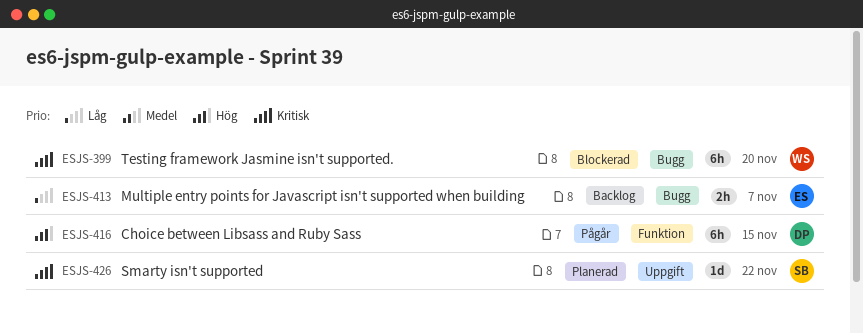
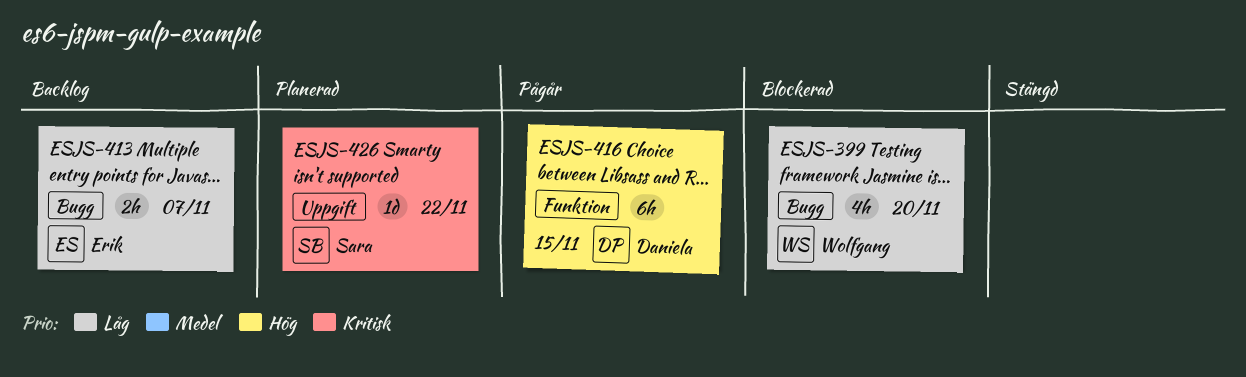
ESJS-399, priority: Kritisk -> Låg
ESJS-399, estimate: 6h -> 4h

